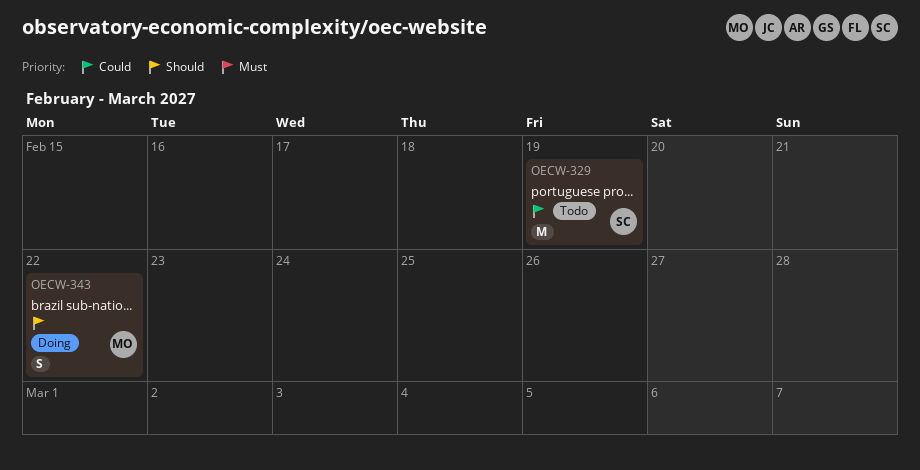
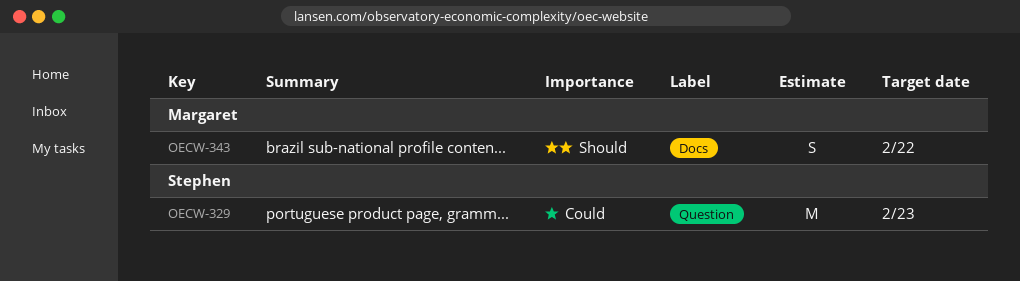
OECW-329, due: Feb 19 -> Feb 23

